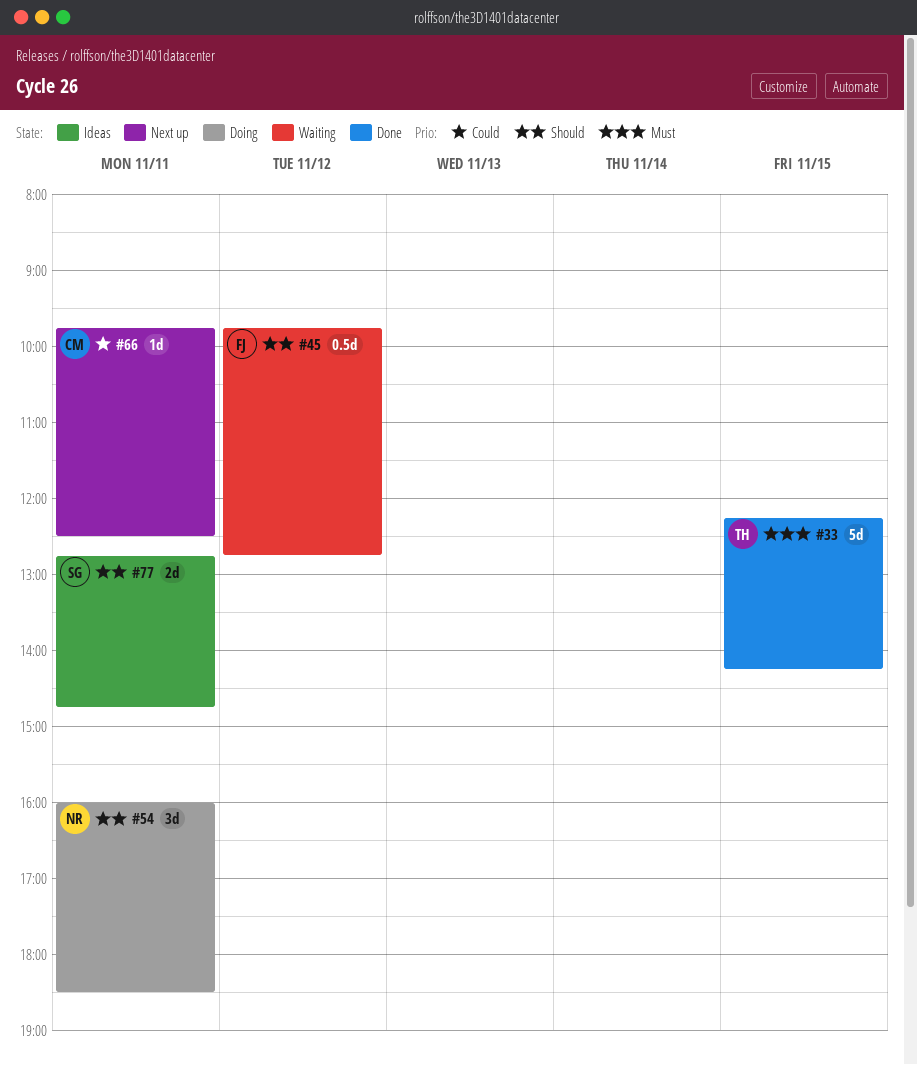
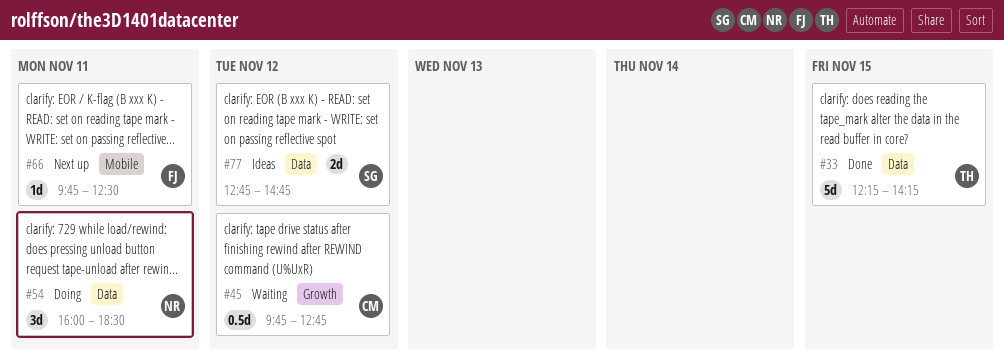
#45, owner: FJ -> CM
#66, owner: CM -> FJ
#77, day: Nov 11 -> Nov 12

